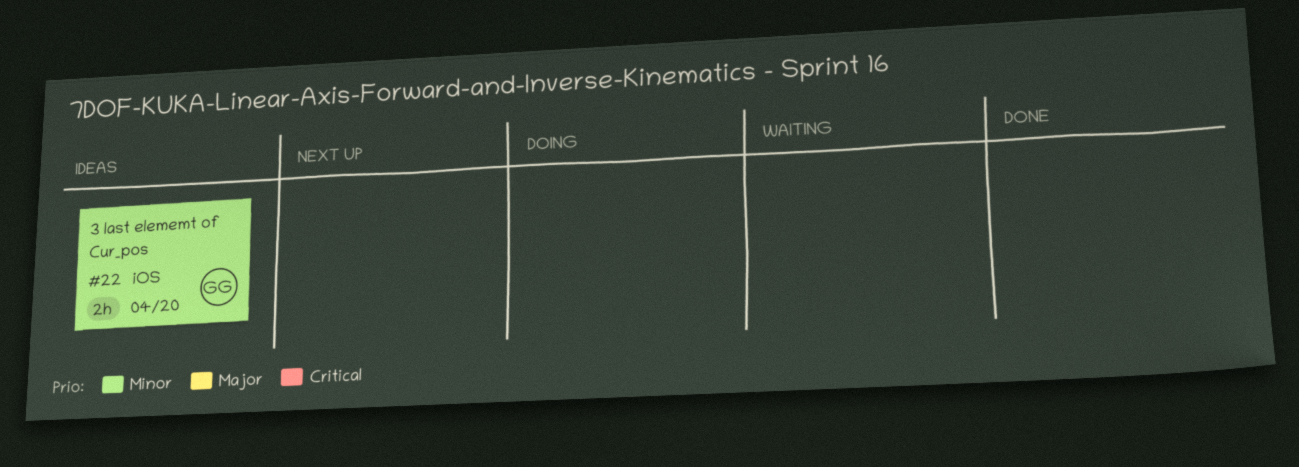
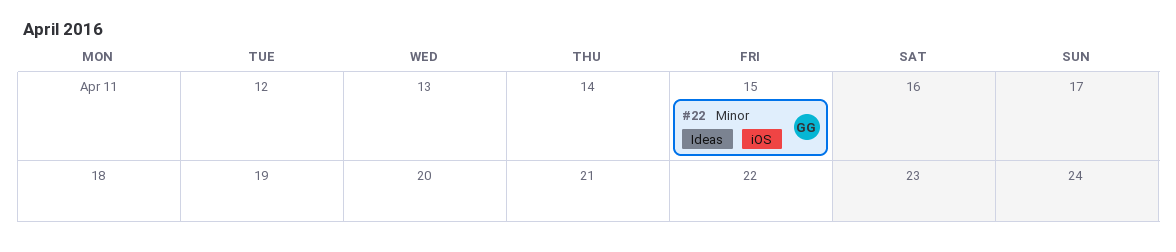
#22, due: Apr 20 -> Apr 15

